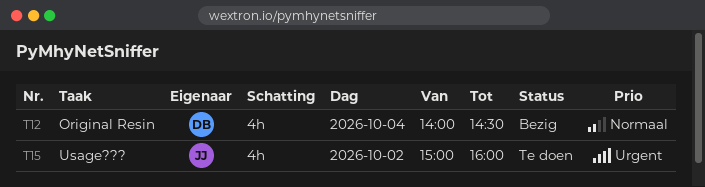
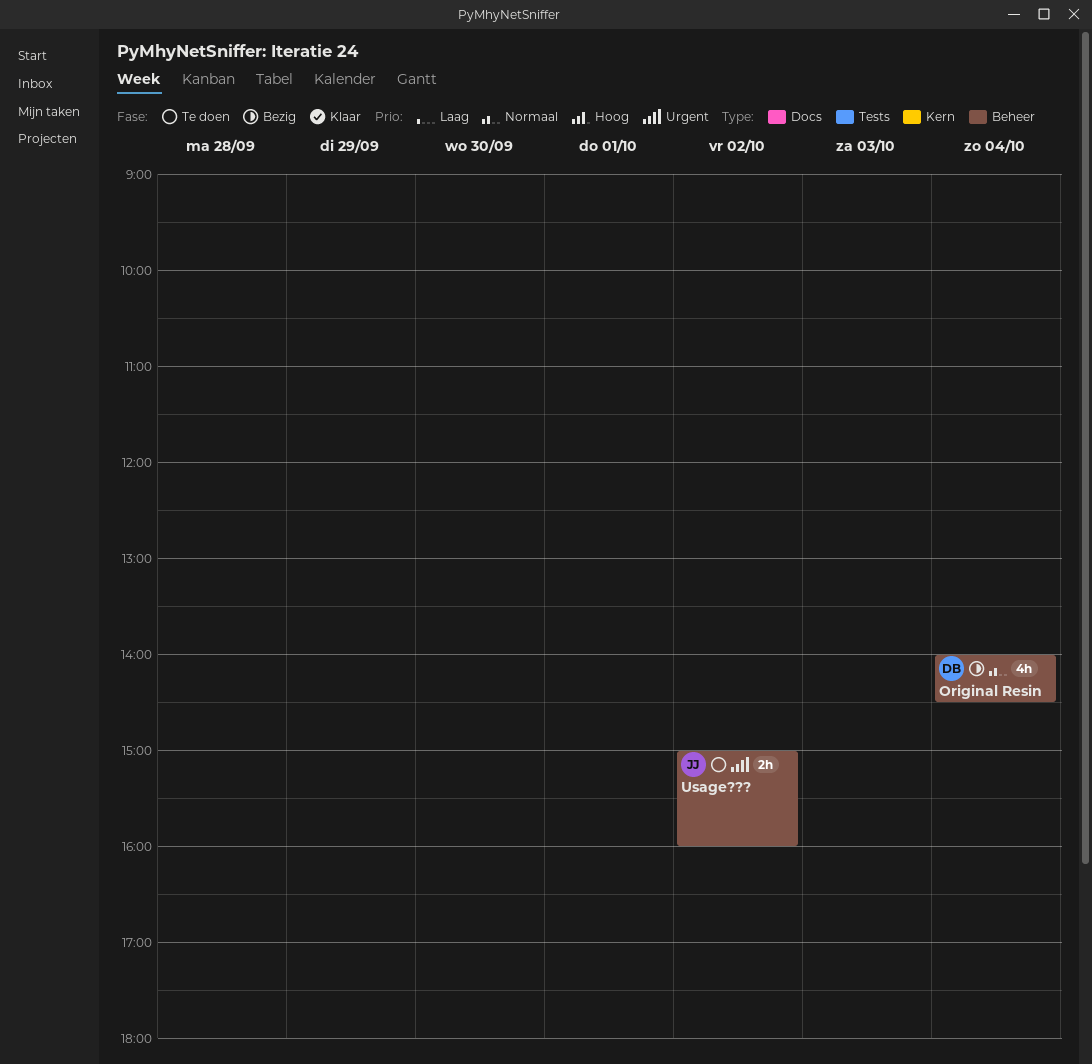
Usage???, estimate: 4h -> 2h

